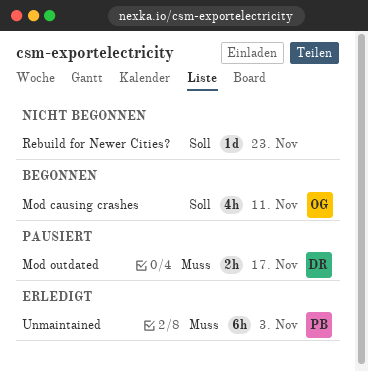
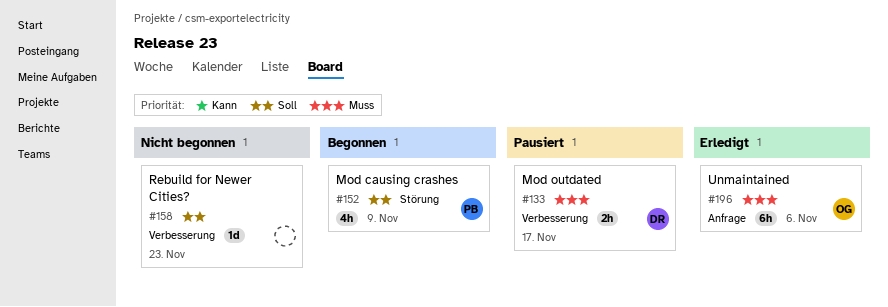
Mod causing crashes, owner: OG -> PB
Mod causing crashes, due: Nov 11 -> Nov 9
Unmaintained, owner: PB -> OG
Unmaintained, due: Nov 3 -> Nov 6

